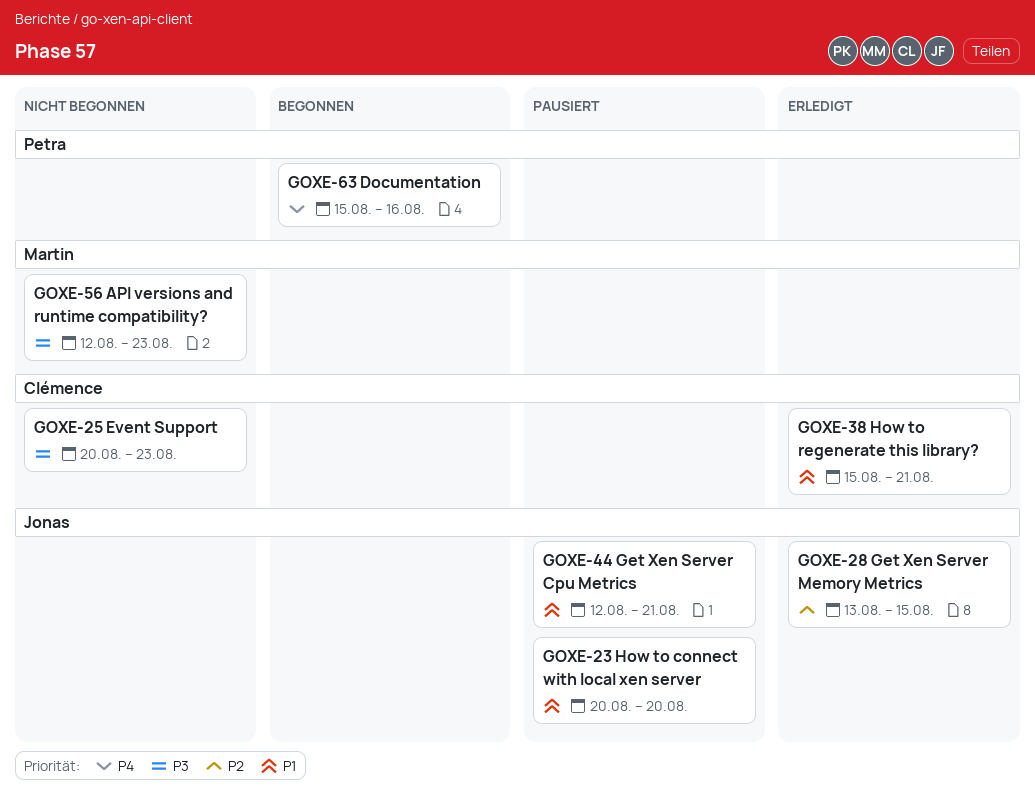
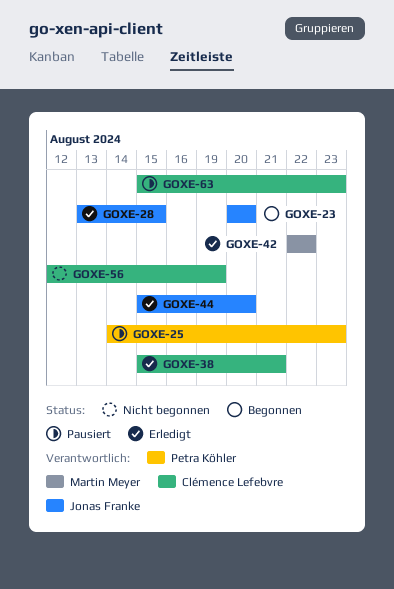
GOXE-23, status: Pausiert -> Begonnen
GOXE-25, status: Nicht begonnen -> Pausiert
GOXE-25, owner: Clémence Lefebvre -> Petra Köhler
GOXE-25, start: Aug 20 -> Aug 14
GOXE-42: none -> present
GOXE-44, status: Pausiert -> Erledigt
GOXE-44, start: Aug 12 -> Aug 15
GOXE-44, due: Aug 21 -> Aug 20
GOXE-56, owner: Martin Meyer -> Clémence Lefebvre
GOXE-56, due: Aug 23 -> Aug 19
GOXE-63, status: Begonnen -> Pausiert
GOXE-63, owner: Petra Köhler -> Clémence Lefebvre
GOXE-63, due: Aug 16 -> Aug 23

